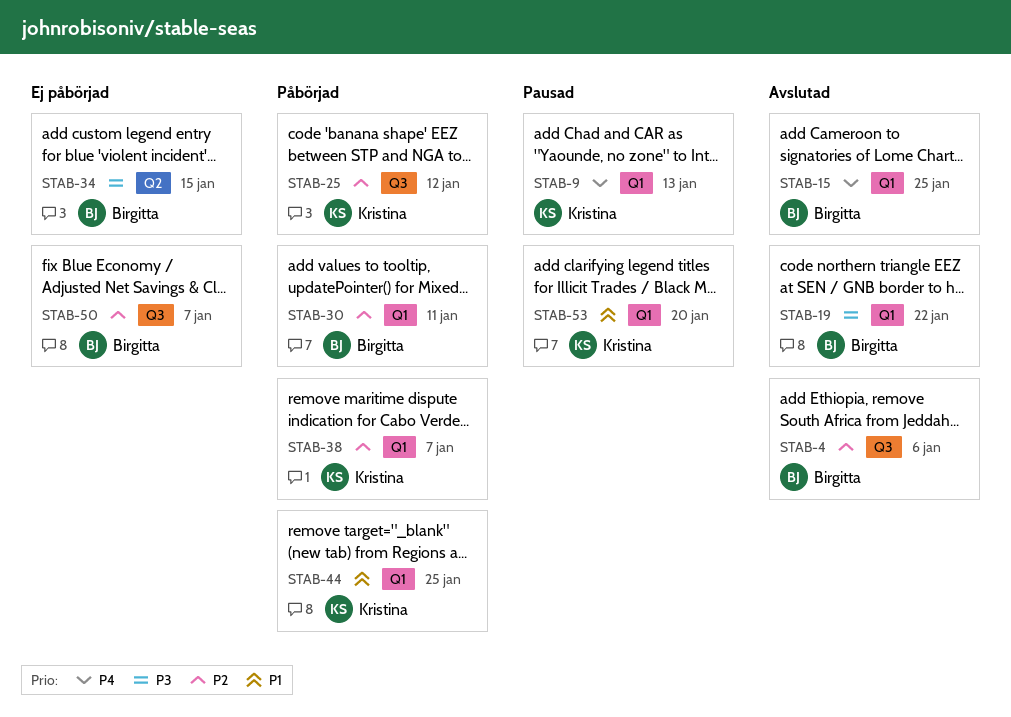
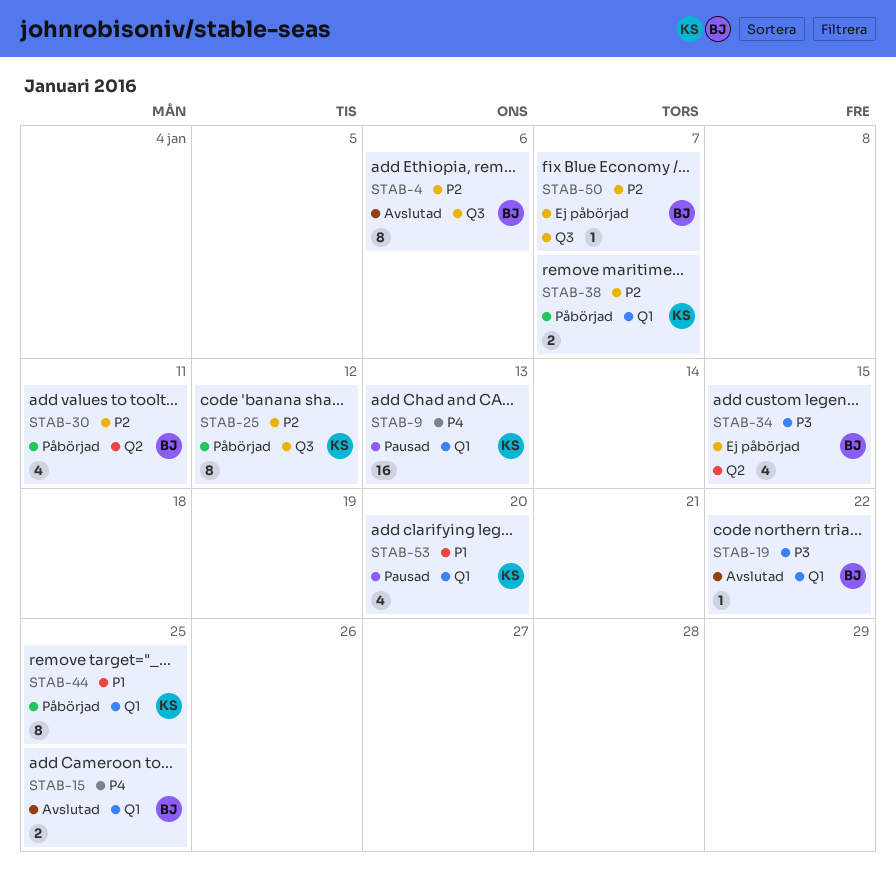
STAB-30, label: Q1 -> Q2

